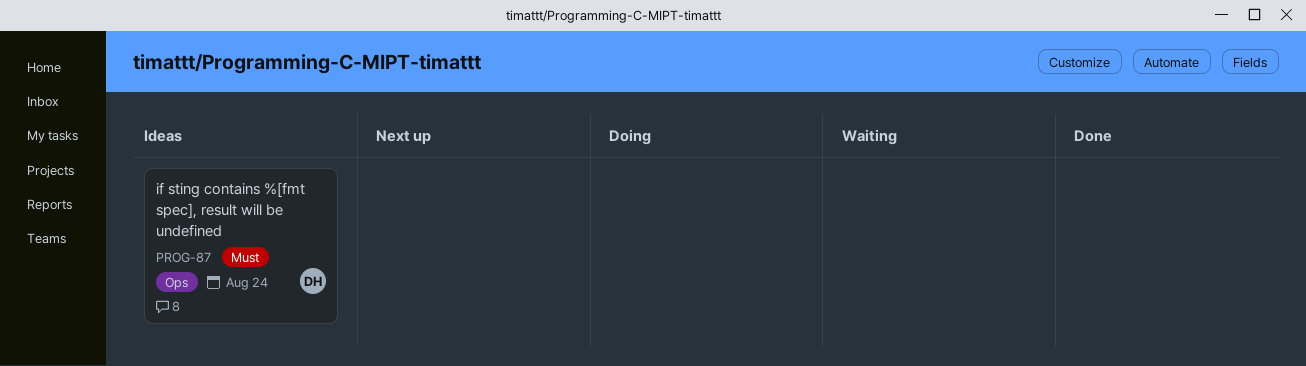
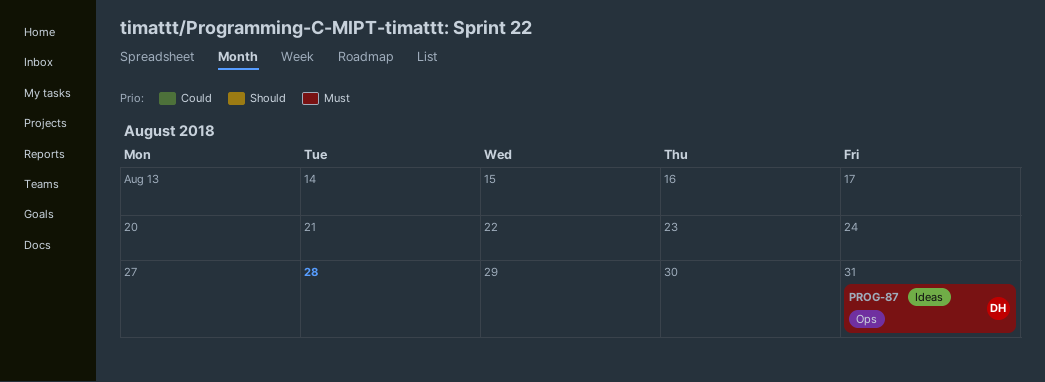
PROG-87, due: Aug 24 -> Aug 31

